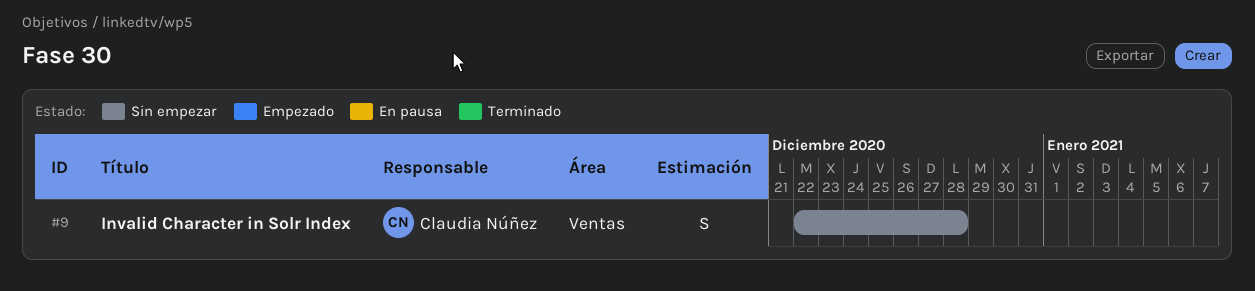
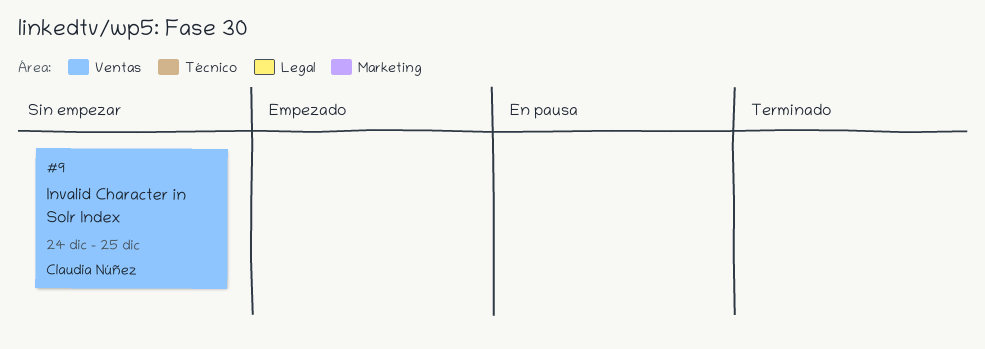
#9, start: Dec 22 -> Dec 24
#9, due: Dec 28 -> Dec 25

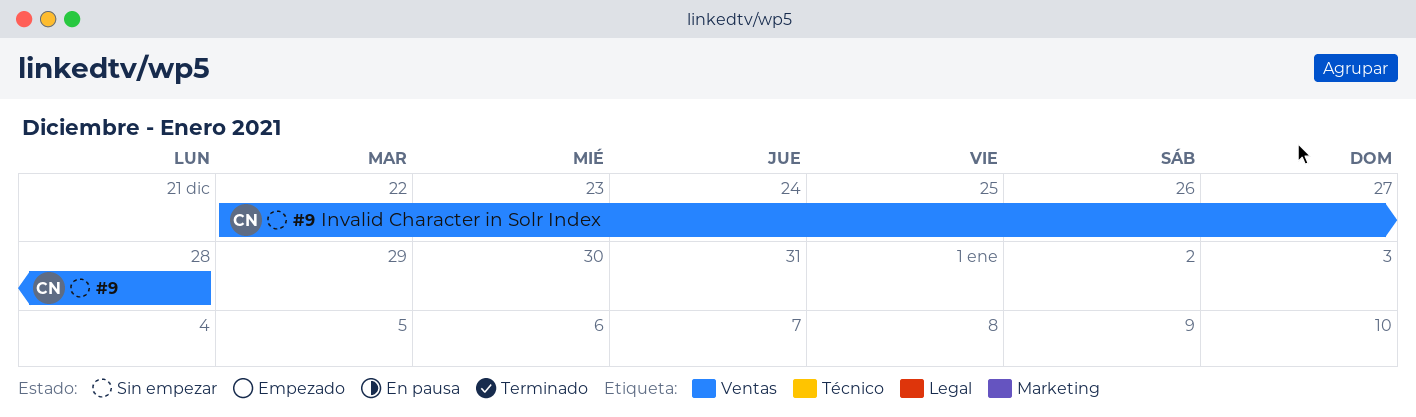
#9, start: Dec 24 -> Dec 22
#9, due: Dec 25 -> Dec 28

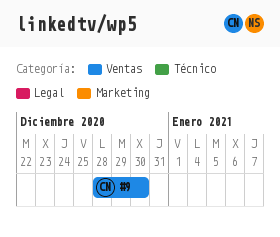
#9, start: Dec 22 -> Dec 28
#9, due: Dec 28 -> Dec 30

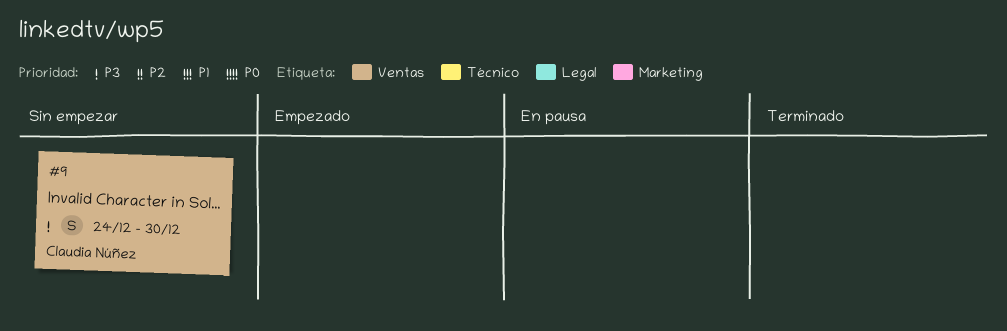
#9, start: Dec 28 -> Dec 24

